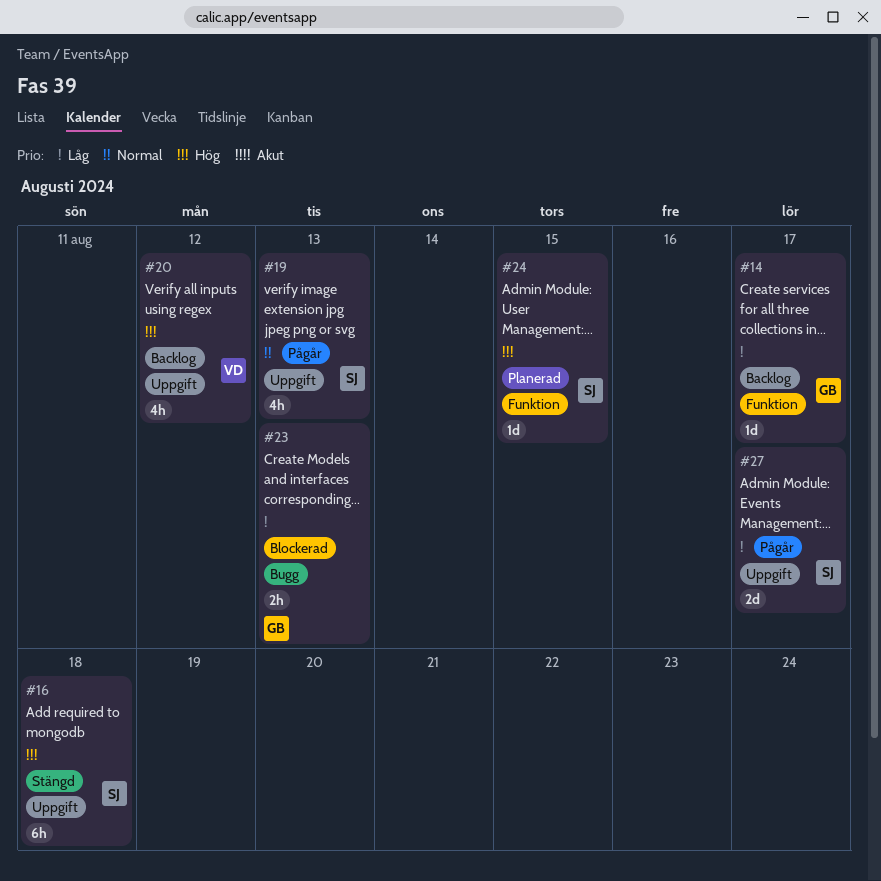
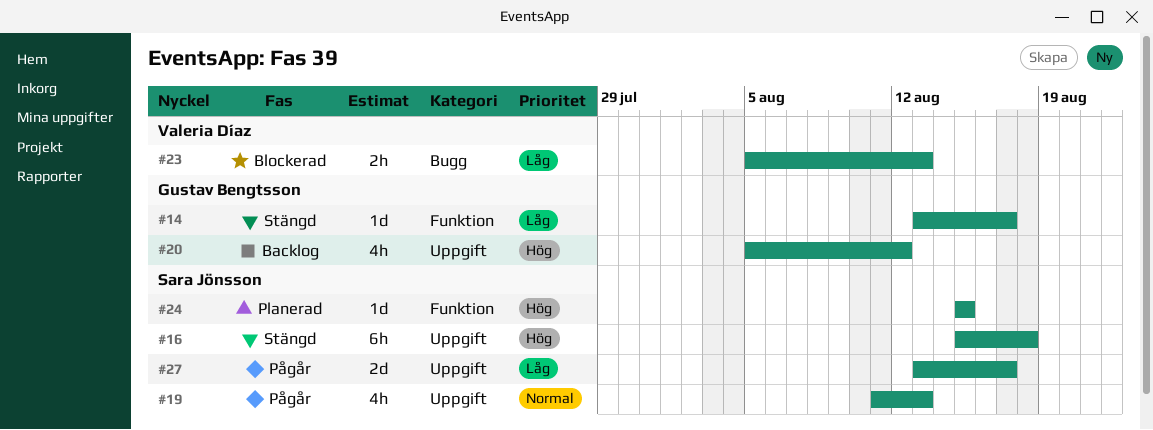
#14, status: Backlog -> Stängd
#20, owner: Valeria Díaz -> Gustav Bengtsson
#23, owner: Gustav Bengtsson -> Valeria Díaz

